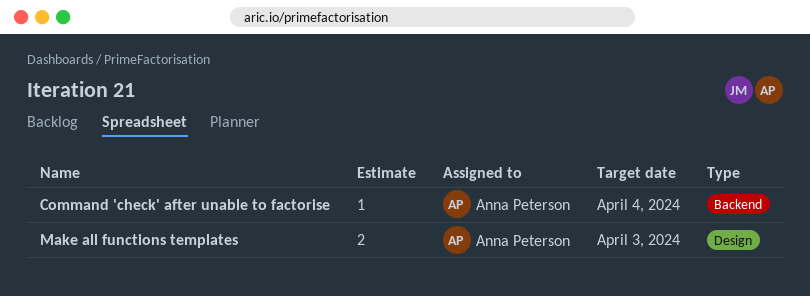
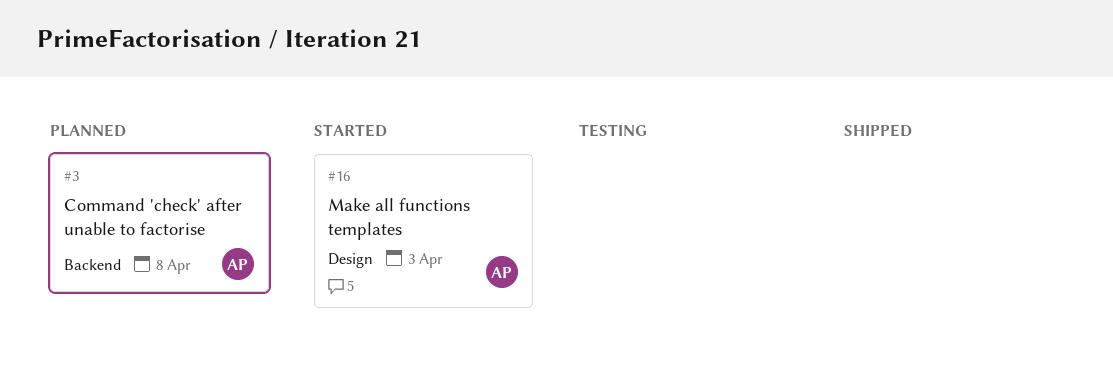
Command 'check' after unable to factorise, due: Apr 4 -> Apr 8

